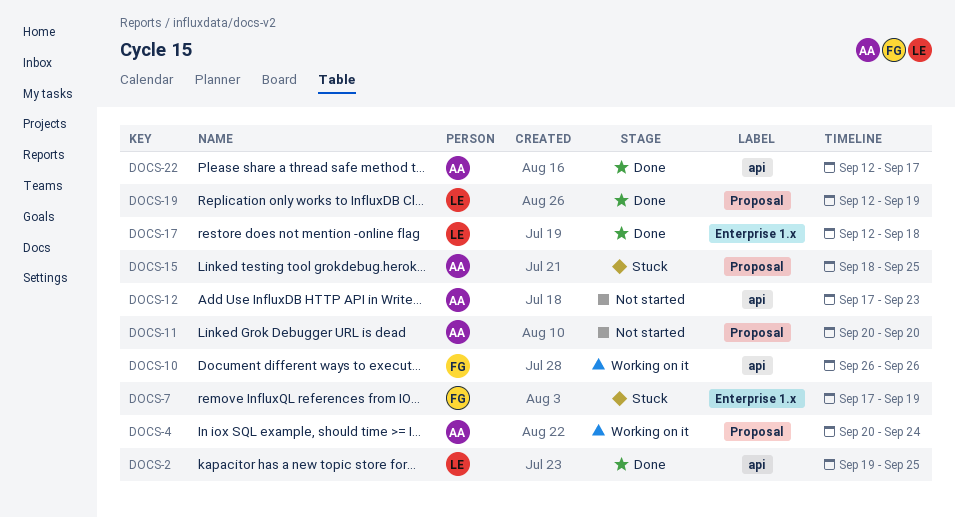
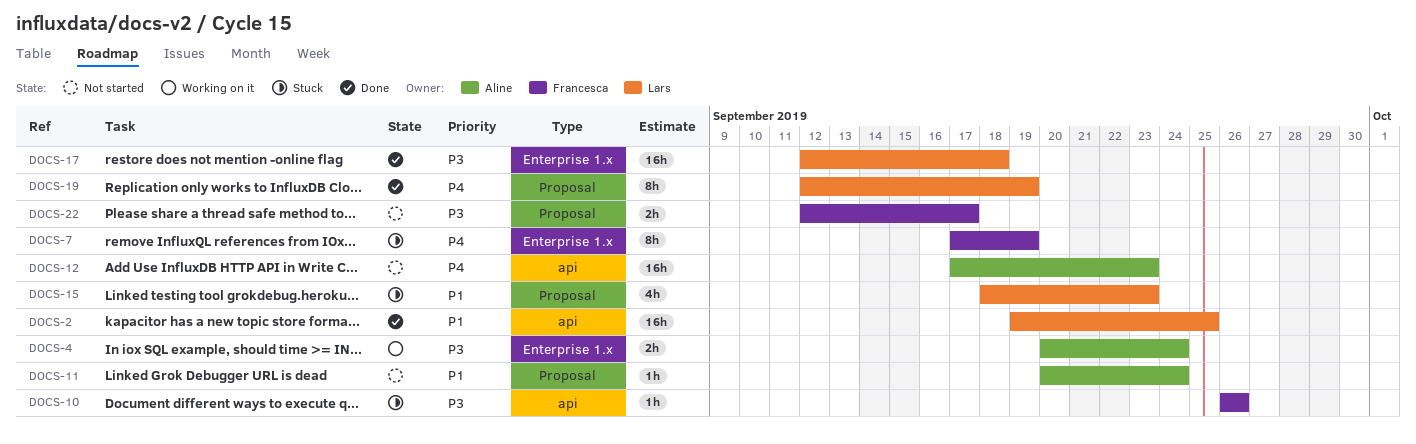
DOCS-4, label: Proposal -> Enterprise 1.x
DOCS-10, status: Working on it -> Stuck
DOCS-11, due: Sep 20 -> Sep 24
DOCS-15, owner: Aline -> Lars
DOCS-15, due: Sep 25 -> Sep 23
DOCS-22, status: Done -> Not started
DOCS-22, owner: Aline -> Francesca
DOCS-22, label: api -> Proposal

